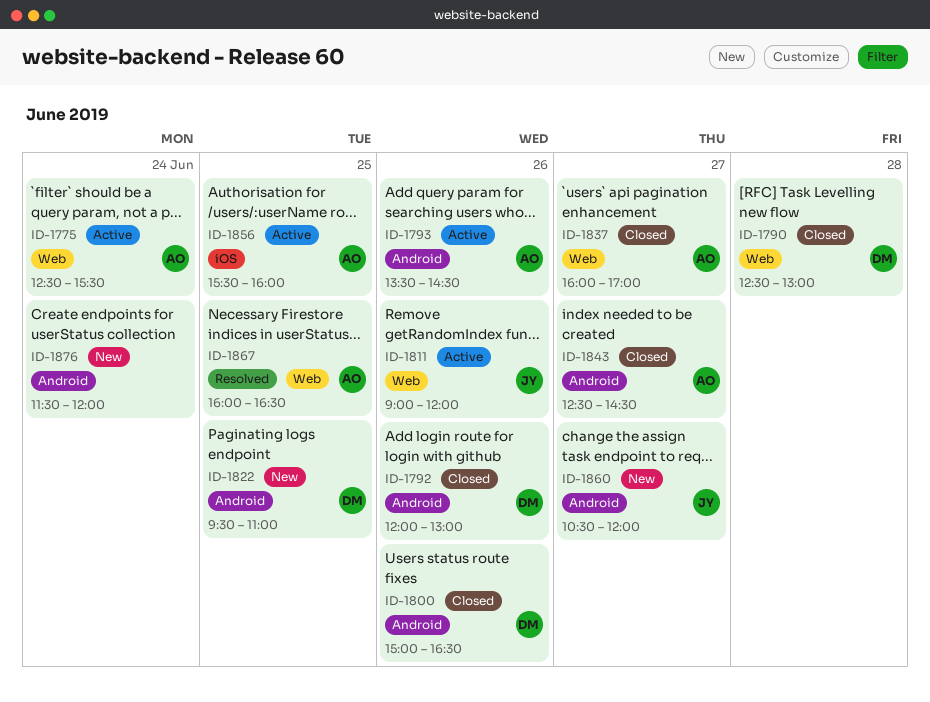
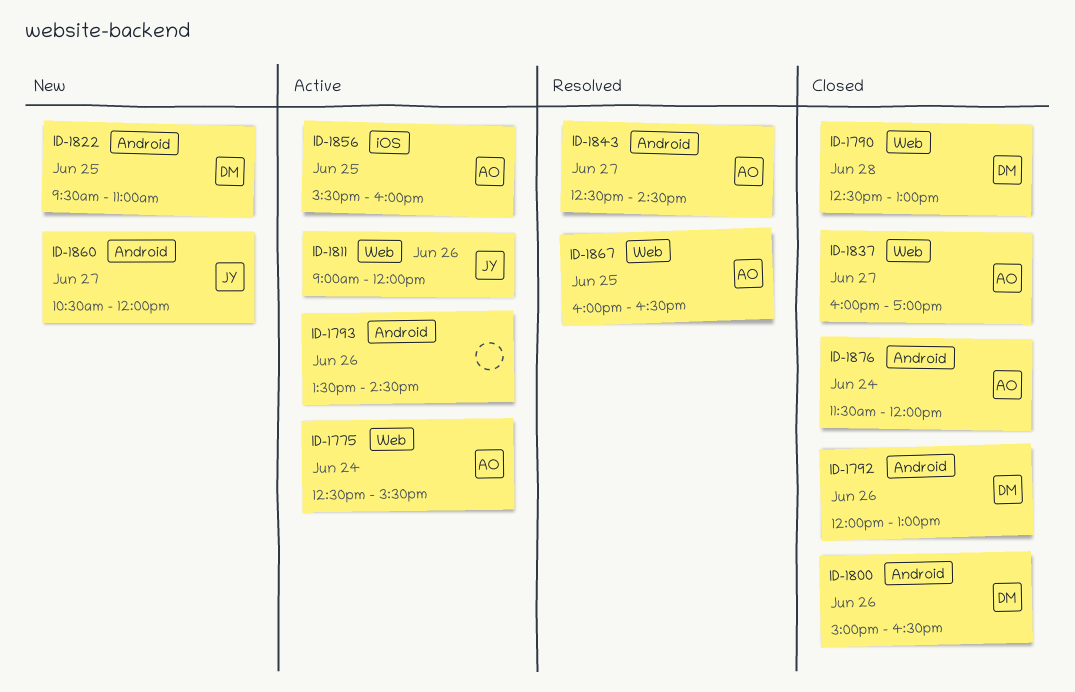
ID-1793, owner: AO -> none
ID-1843, status: Closed -> Resolved
ID-1876, status: New -> Closed
ID-1876, owner: none -> AO

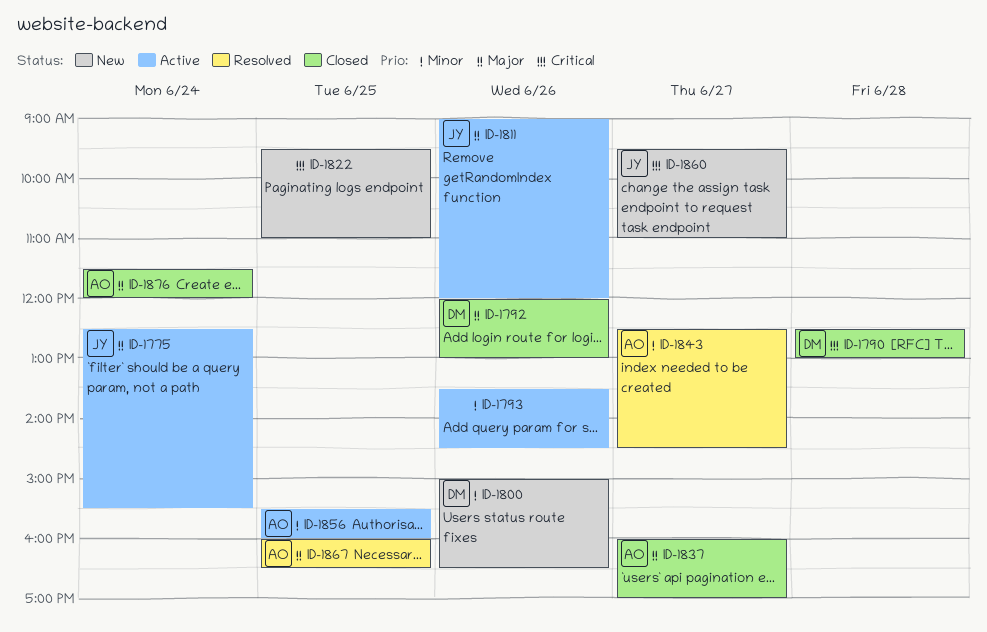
ID-1775, owner: AO -> JY
ID-1800, status: Closed -> New
ID-1822, owner: DM -> none
ID-1860, begins: 10:30 -> 09:30
ID-1860, ends: 12:00 -> 11:00

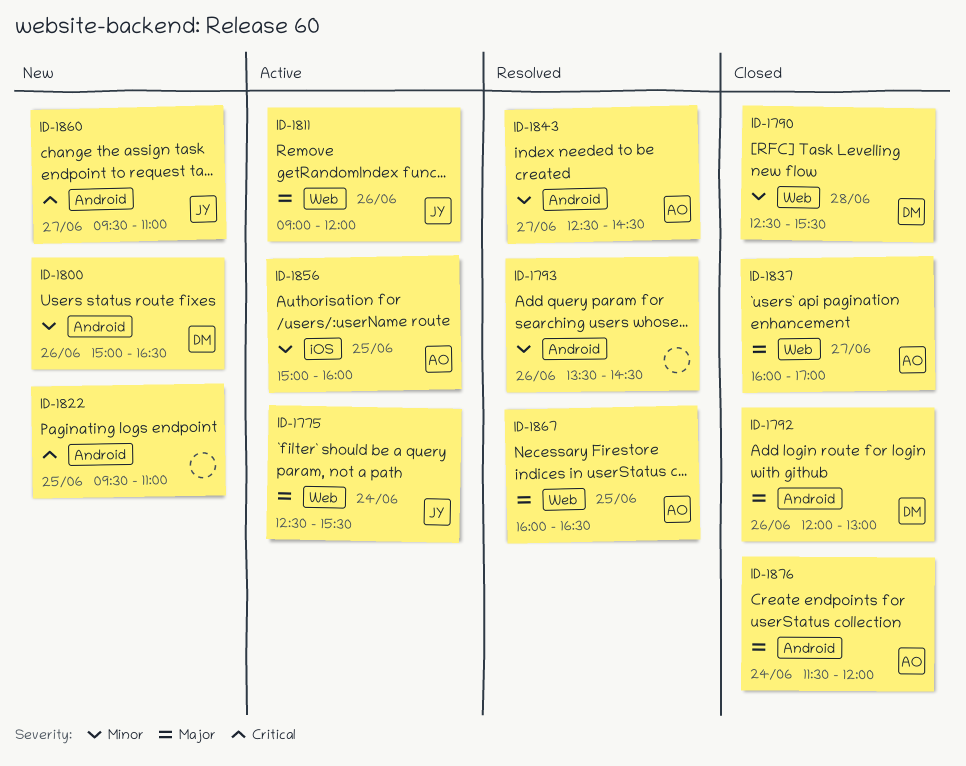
ID-1790, priority: Critical -> Minor
ID-1790, ends: 13:00 -> 15:30
ID-1793, status: Active -> Resolved
ID-1856, begins: 15:30 -> 15:00

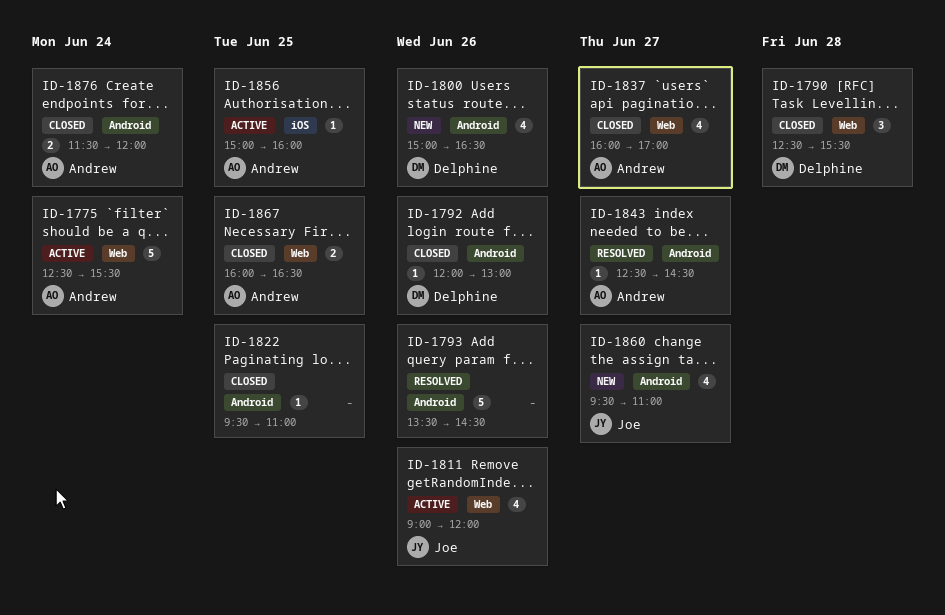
ID-1775, owner: Joe -> Andrew
ID-1822, status: New -> Closed
ID-1867, status: Resolved -> Closed

